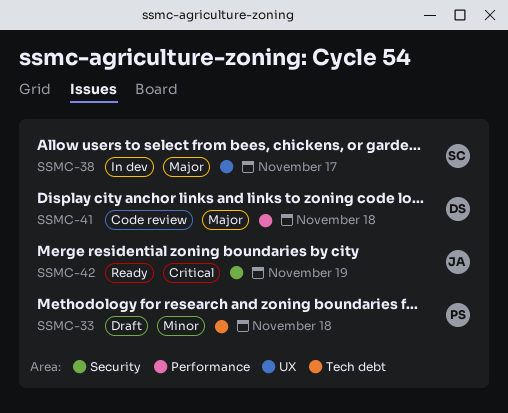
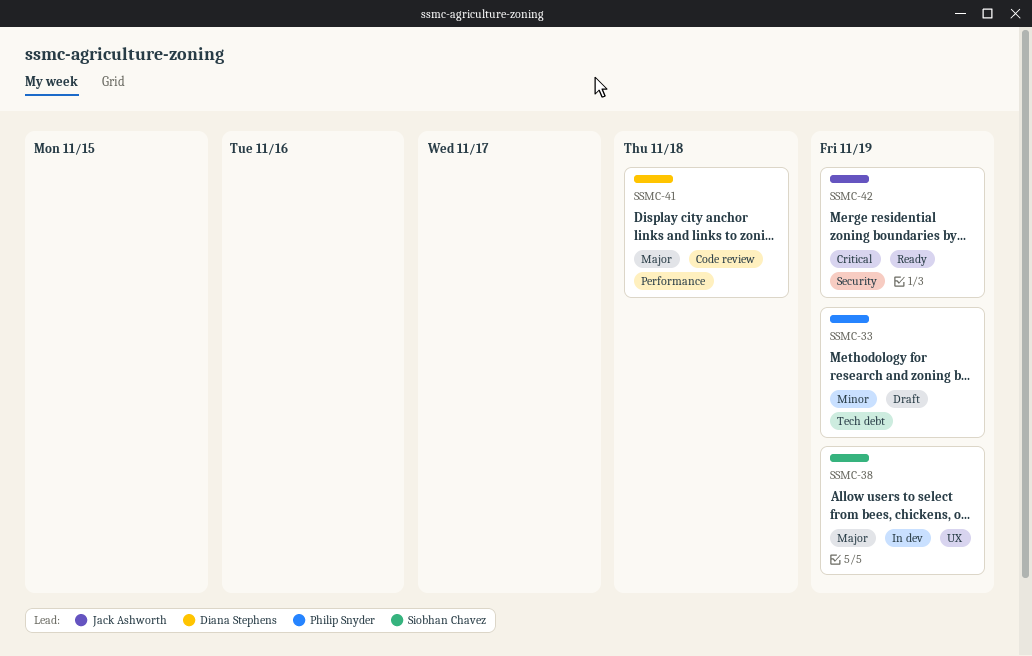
SSMC-33, due: Nov 18 -> Nov 19
SSMC-38, due: Nov 17 -> Nov 19

